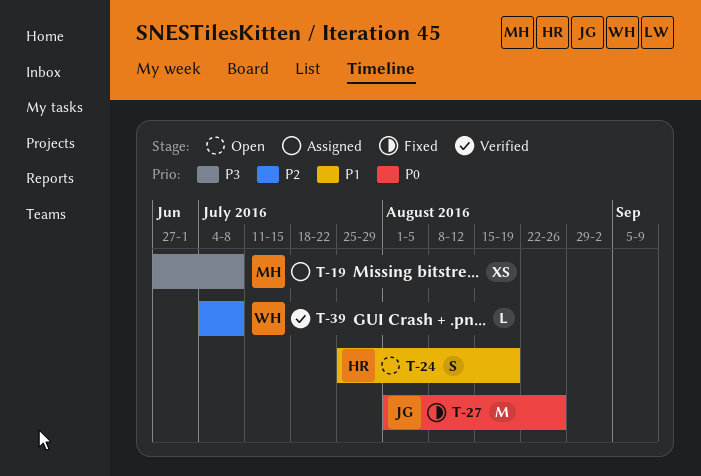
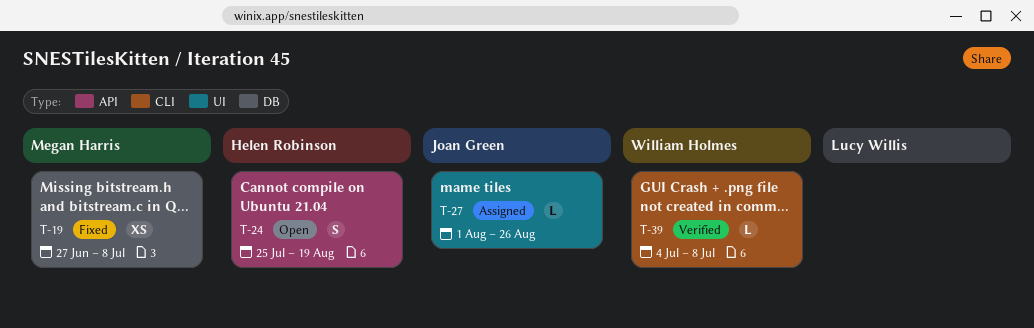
T-19, status: Assigned -> Fixed
T-27, status: Fixed -> Assigned
T-27, estimate: M -> L

